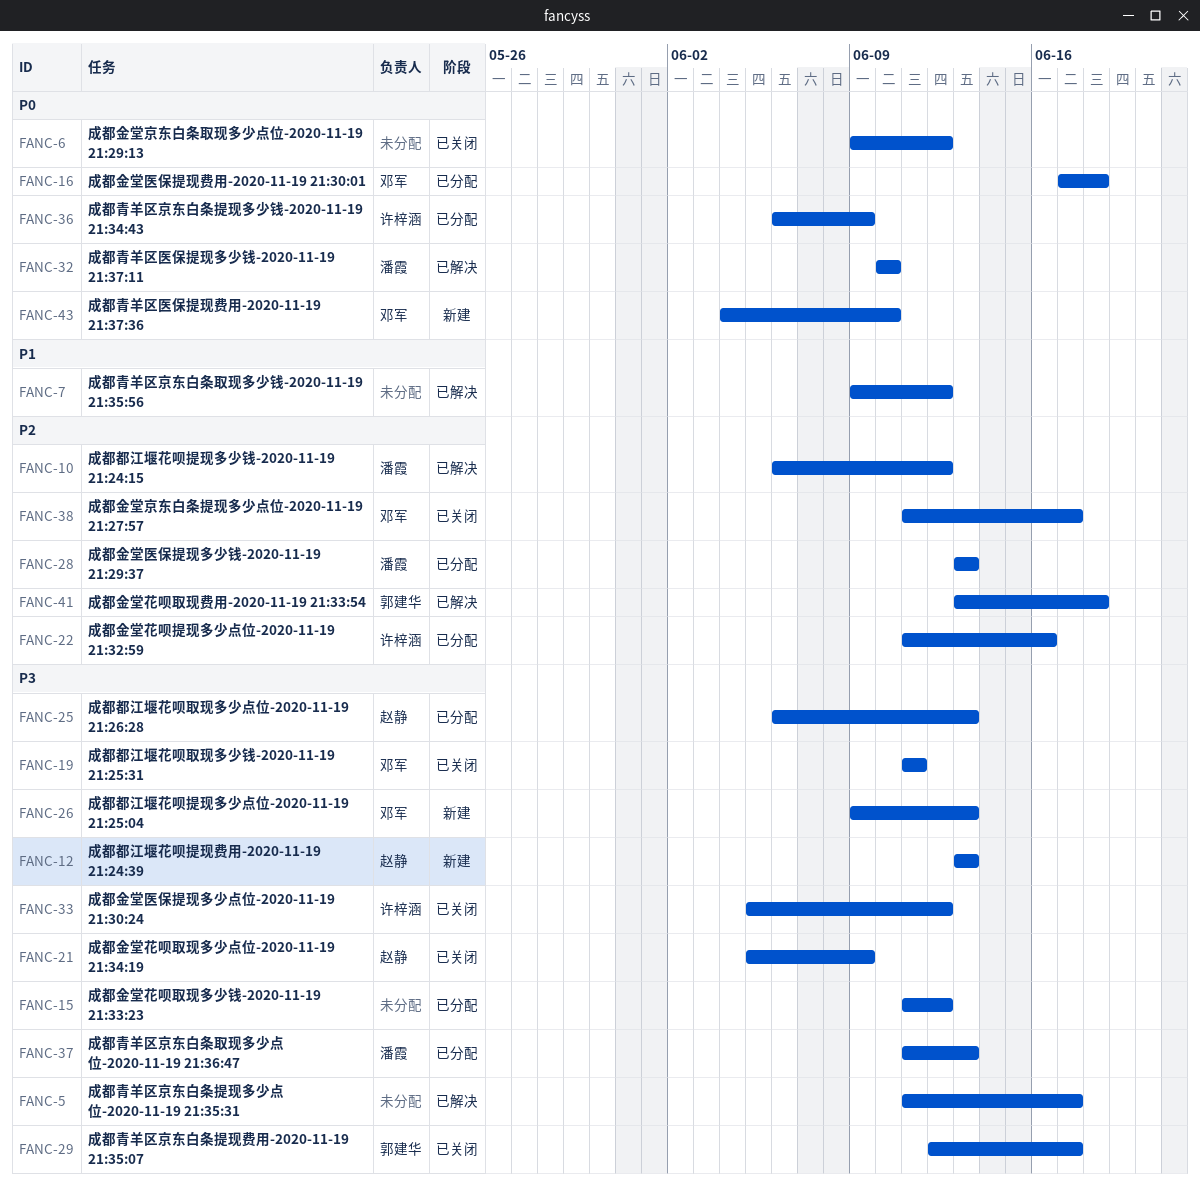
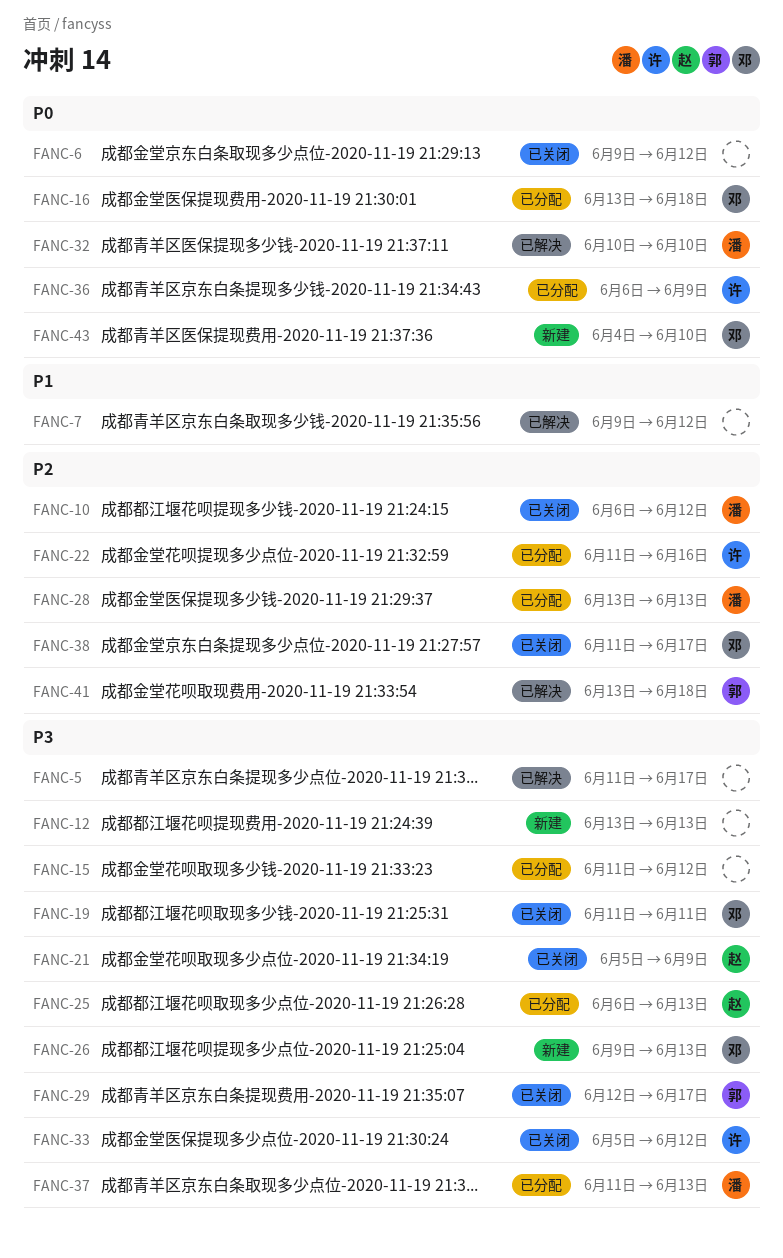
FANC-10, status: 已解决 -> 已关闭
FANC-12, owner: 赵静 -> none
FANC-16, start: Jun 17 -> Jun 13

